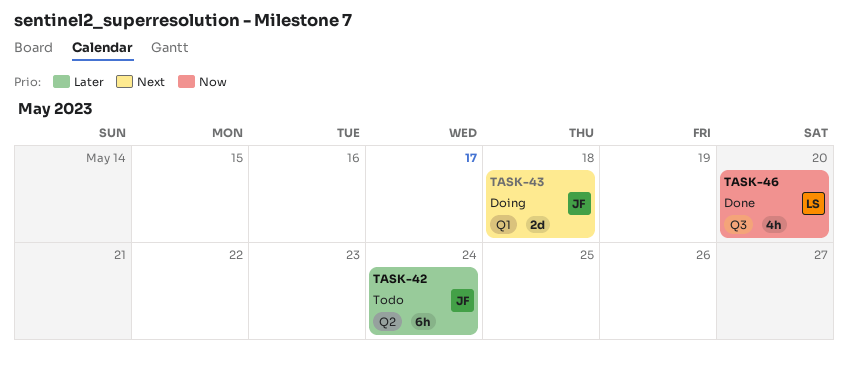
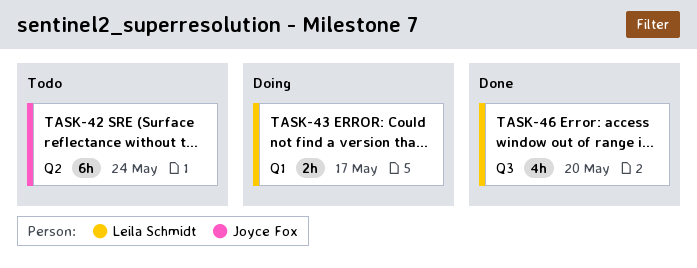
TASK-43, owner: Joyce Fox -> Leila Schmidt
TASK-43, estimate: 2d -> 2h
TASK-43, due: May 18 -> May 17

